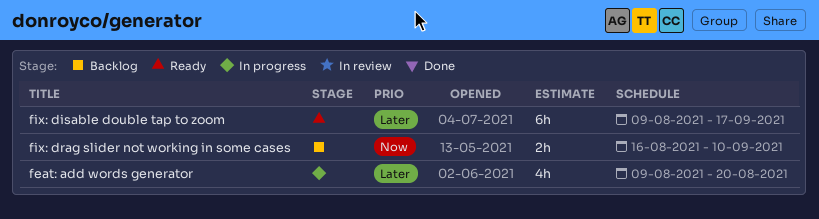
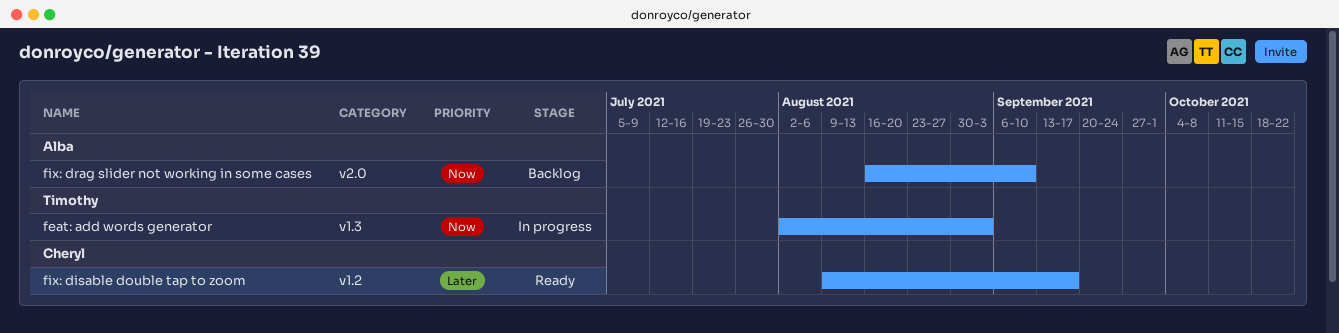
feat: add words generator, priority: Later -> Now
feat: add words generator, start: Aug 9 -> Aug 2
feat: add words generator, due: Aug 20 -> Sep 3

